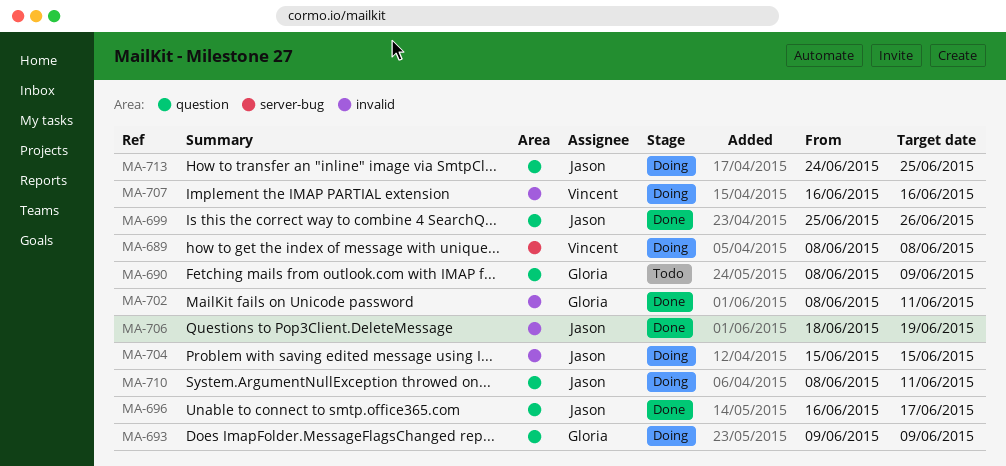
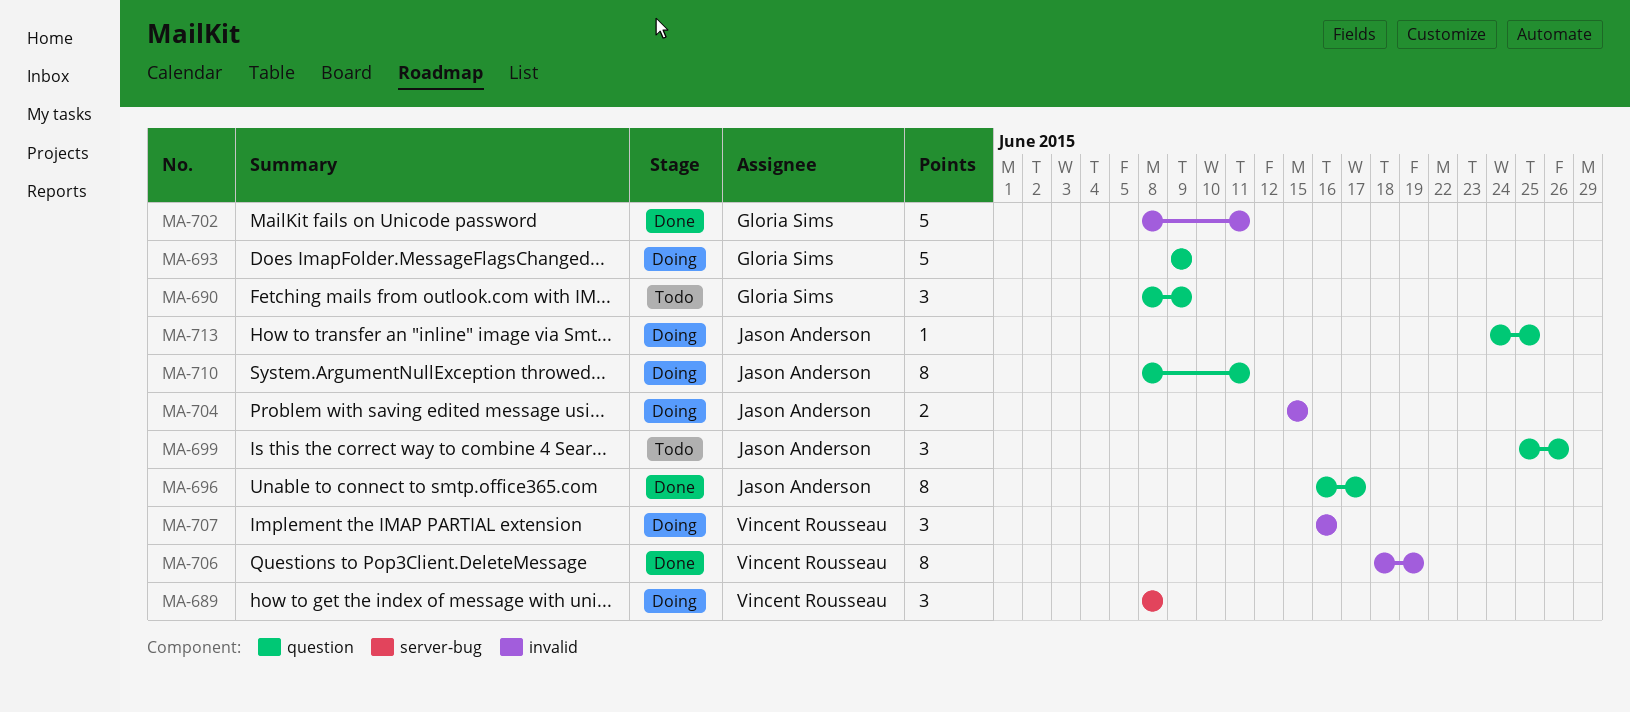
MA-699, status: Done -> Todo
MA-706, owner: Jason Anderson -> Vincent Rousseau

